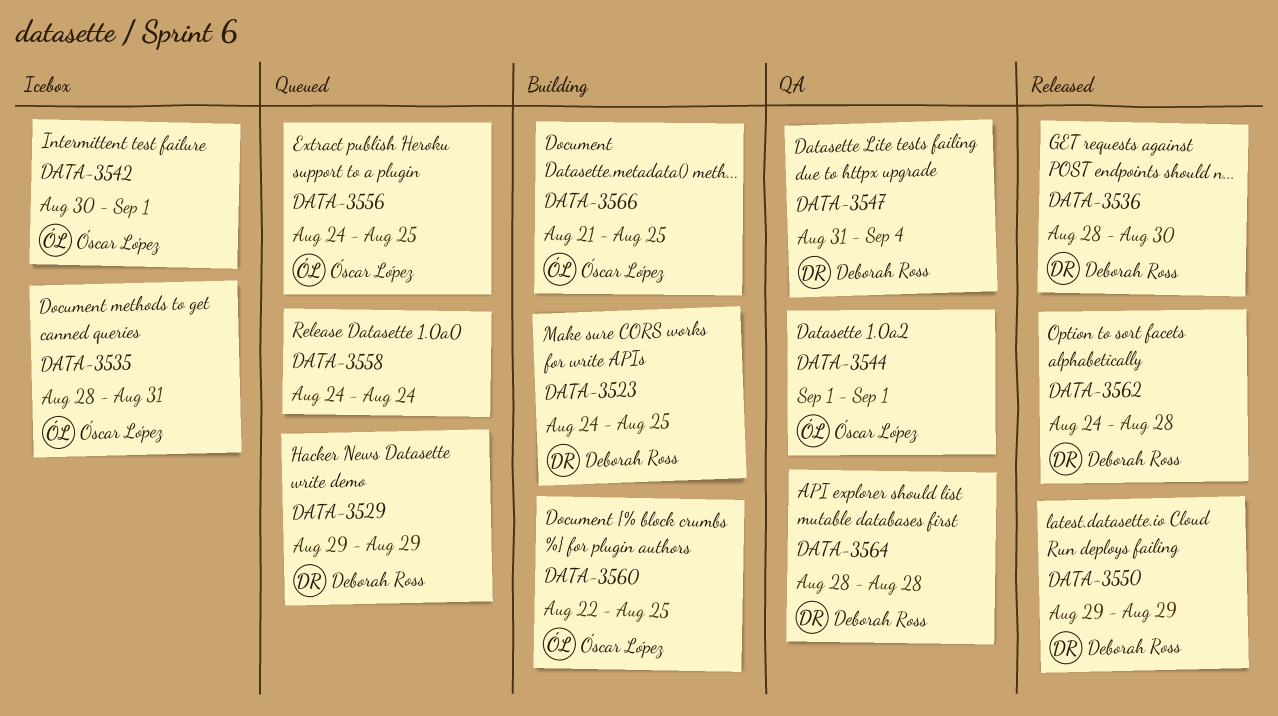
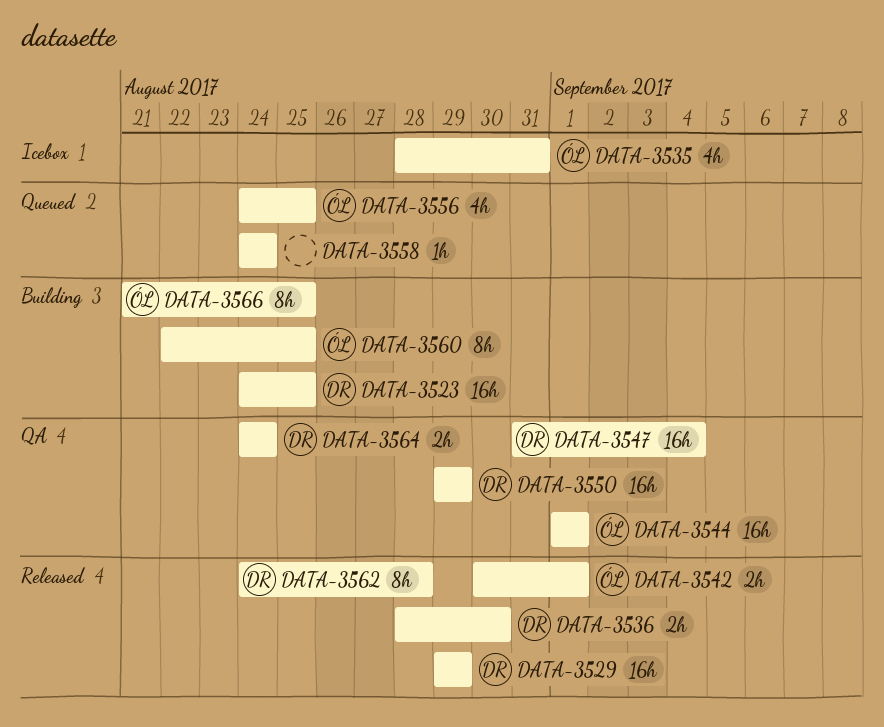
DATA-3529, status: Queued -> Released
DATA-3542, status: Icebox -> Released
DATA-3550, status: Released -> QA
DATA-3564, start: Aug 28 -> Aug 24
DATA-3564, due: Aug 28 -> Aug 24

